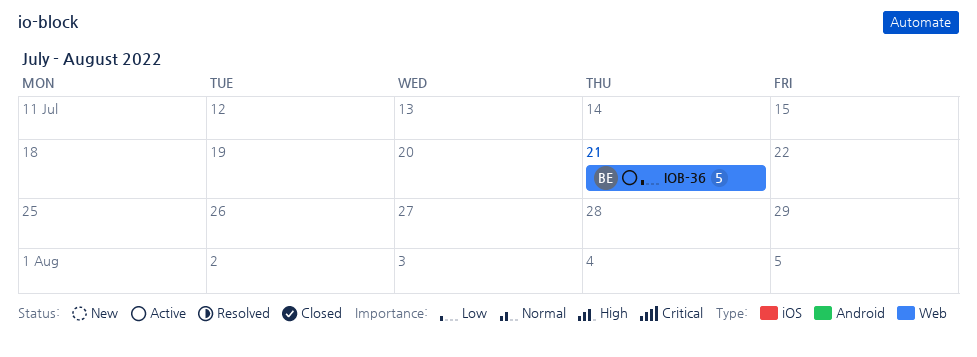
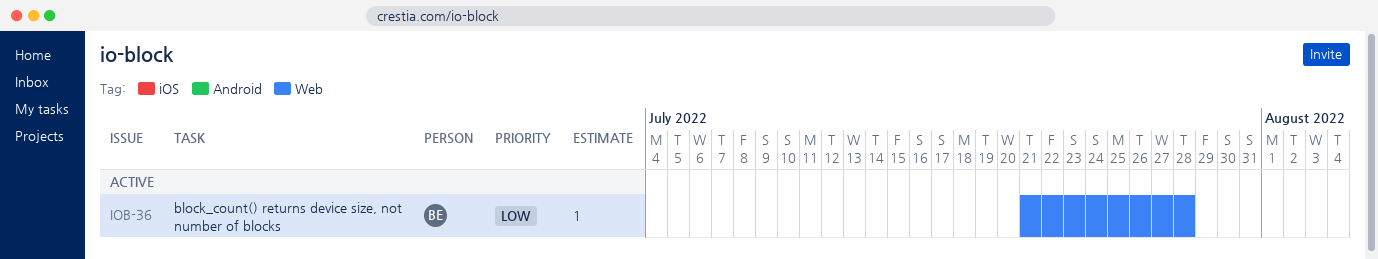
IOB-36, estimate: 5 -> 1
IOB-36, due: Jul 21 -> Jul 28

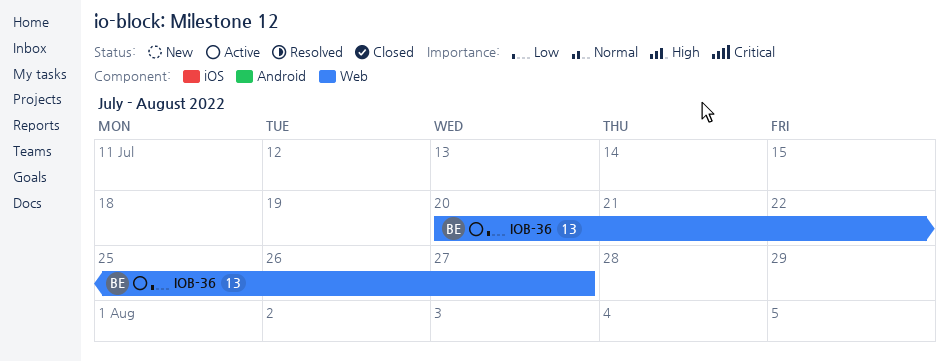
IOB-36, estimate: 1 -> 13
IOB-36, start: Jul 21 -> Jul 20
IOB-36, due: Jul 28 -> Jul 27

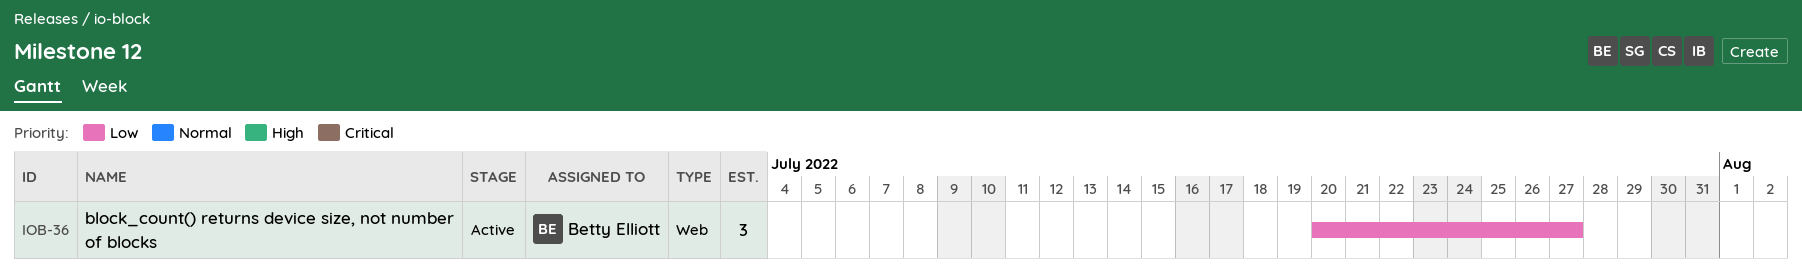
IOB-36, estimate: 13 -> 3

